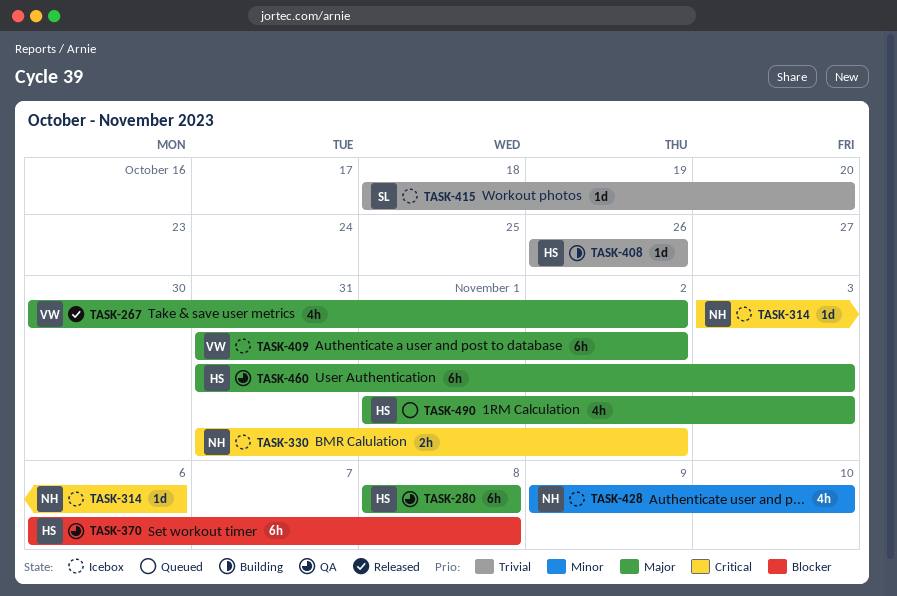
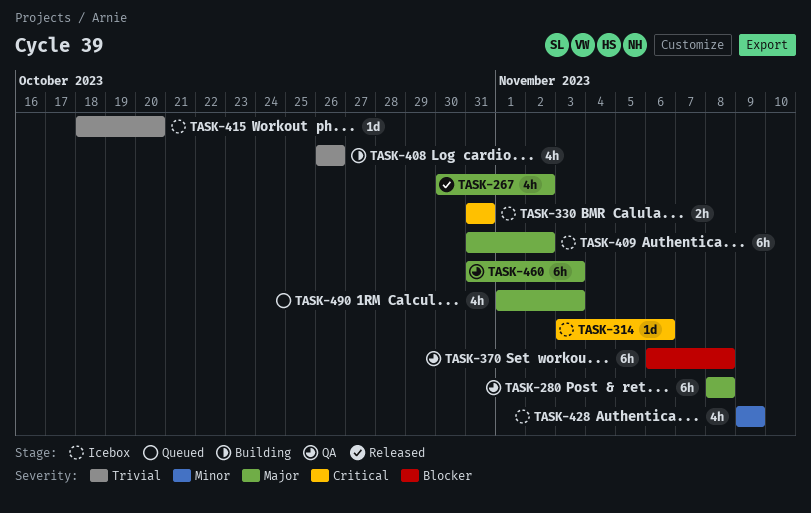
TASK-330, due: Nov 2 -> Oct 31
TASK-408, estimate: 1d -> 4h
TASK-428, due: Nov 10 -> Nov 9

